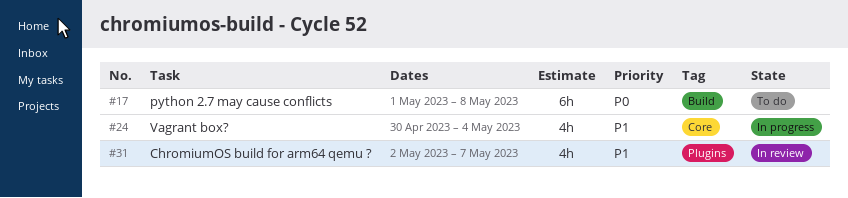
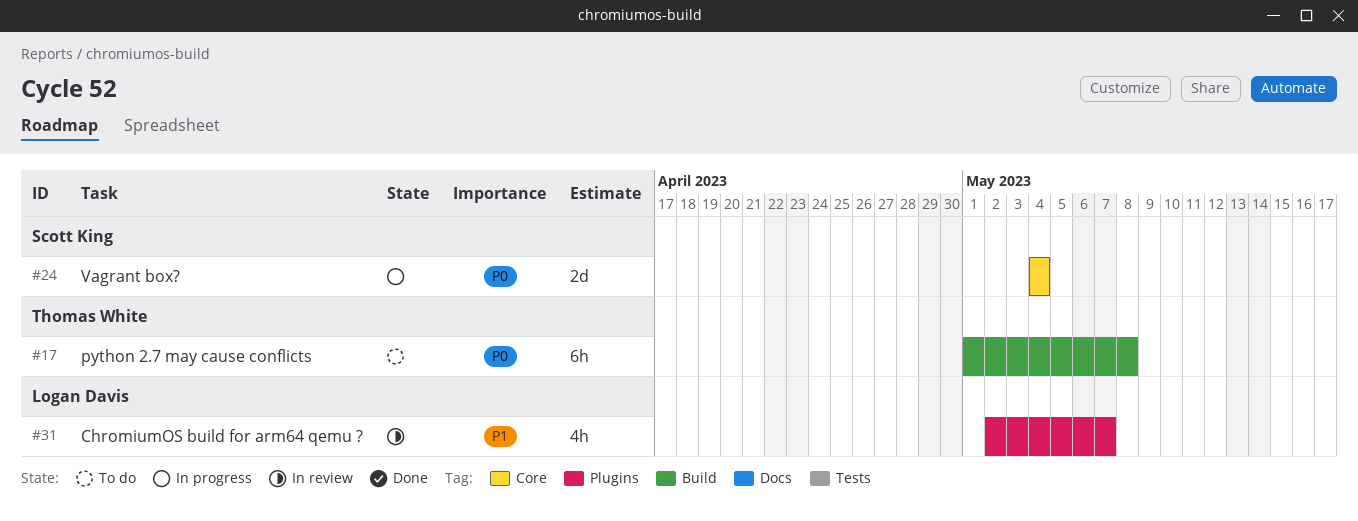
#24, priority: P1 -> P0
#24, estimate: 4h -> 2d
#24, start: Apr 30 -> May 4

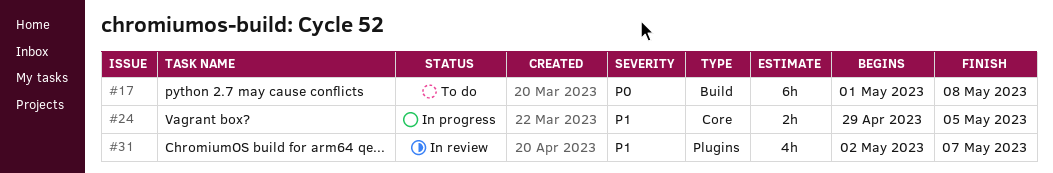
#24, priority: P0 -> P1
#24, estimate: 2d -> 2h
#24, start: May 4 -> Apr 29
#24, due: May 4 -> May 5

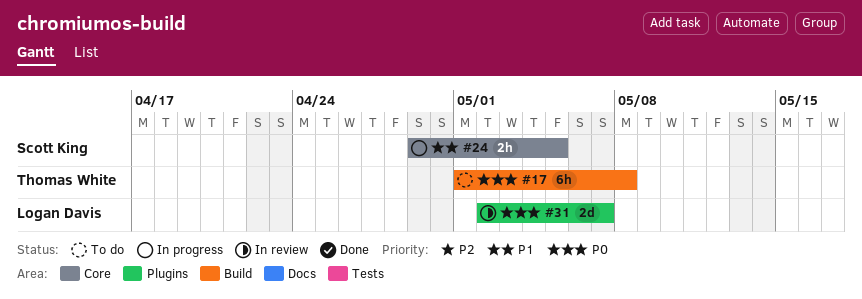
#31, priority: P1 -> P0
#31, estimate: 4h -> 2d

